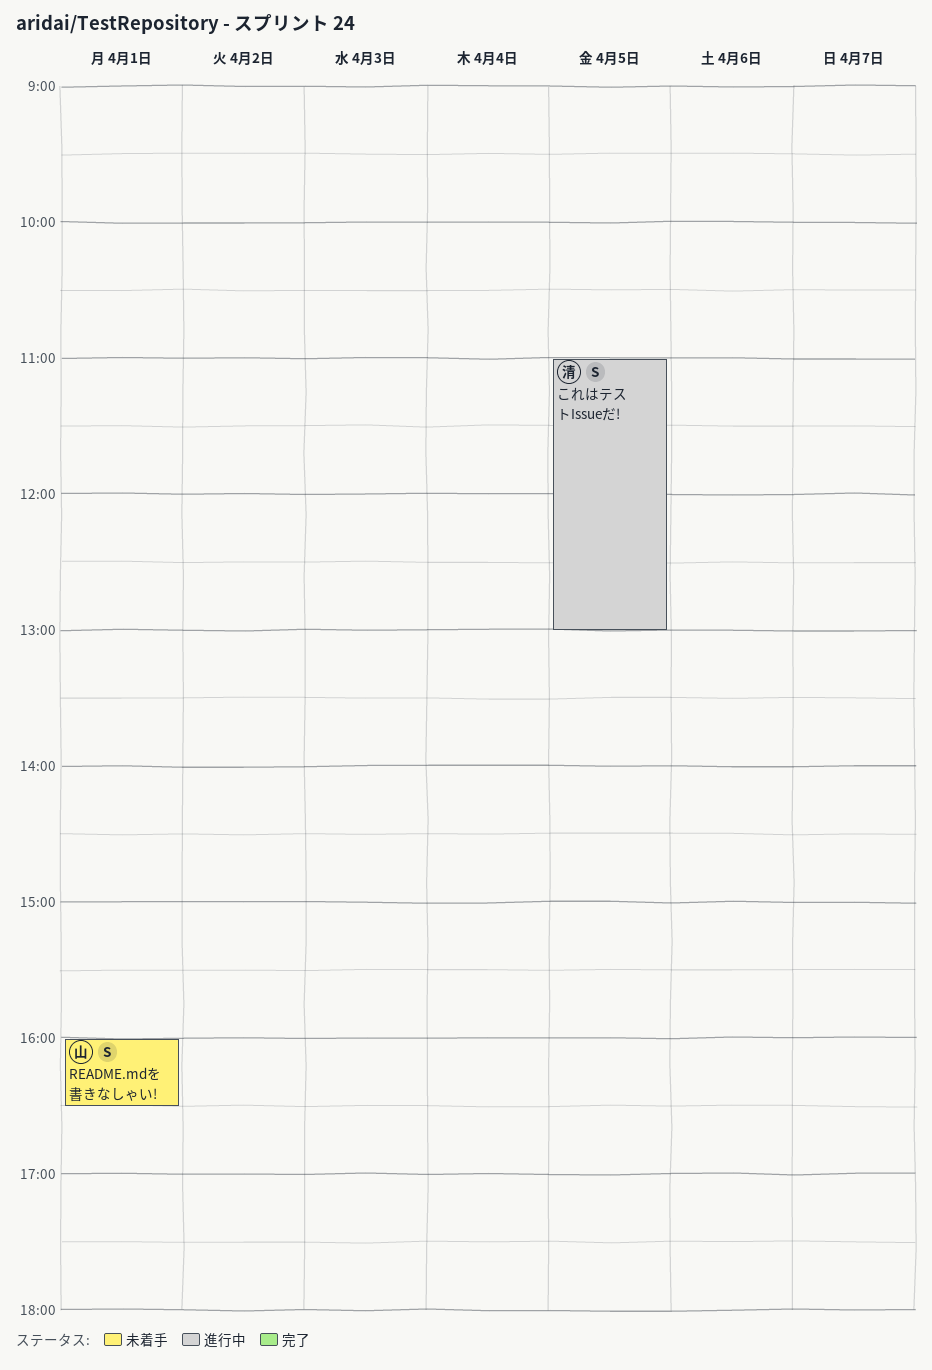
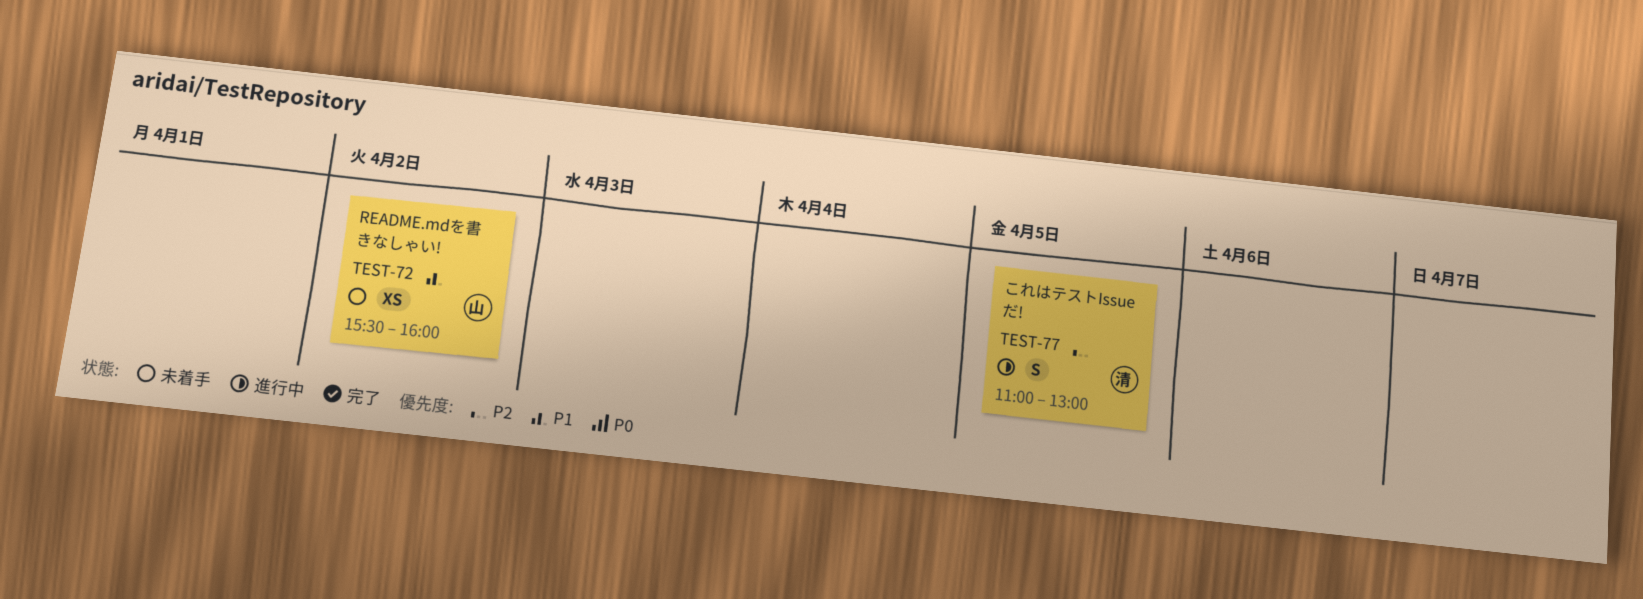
README.mdを書きなしゃい!, estimate: S -> XS
README.mdを書きなしゃい!, day: Apr 1 -> Apr 2
README.mdを書きなしゃい!, begins: 16:00 -> 15:30
README.mdを書きなしゃい!, ends: 16:30 -> 16:00

